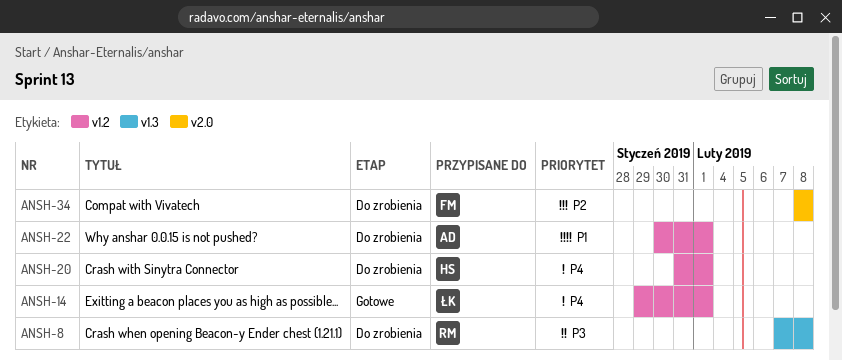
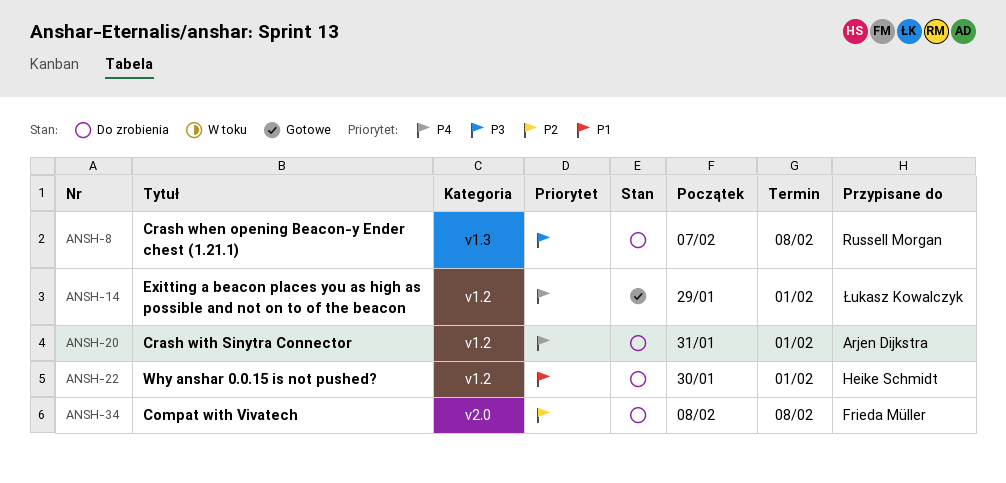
ANSH-20, owner: Heike Schmidt -> Arjen Dijkstra
ANSH-22, owner: Arjen Dijkstra -> Heike Schmidt

